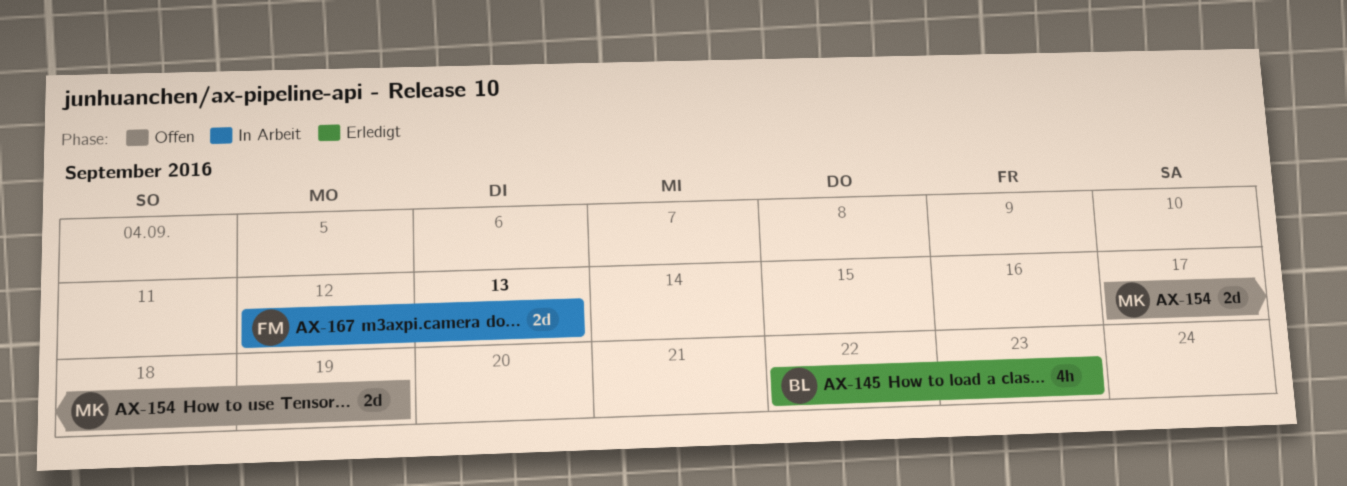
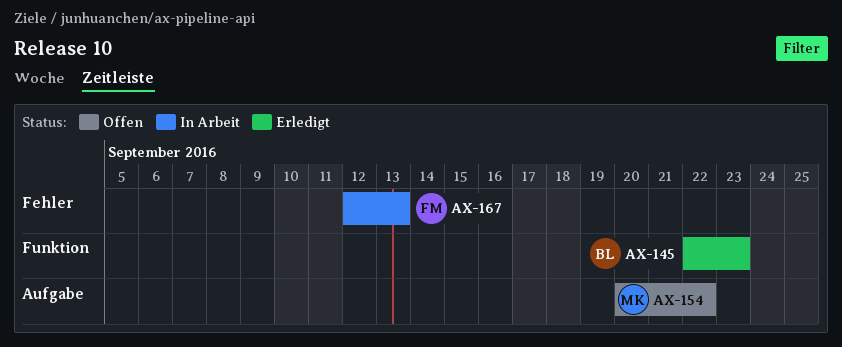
AX-154, start: Sep 17 -> Sep 20
AX-154, due: Sep 19 -> Sep 22

